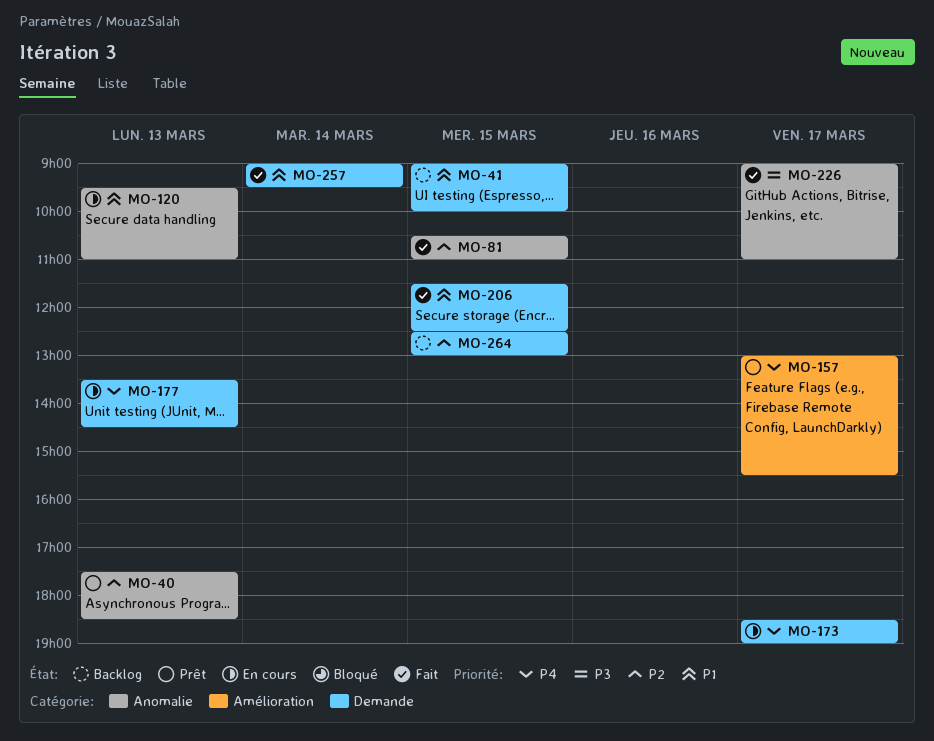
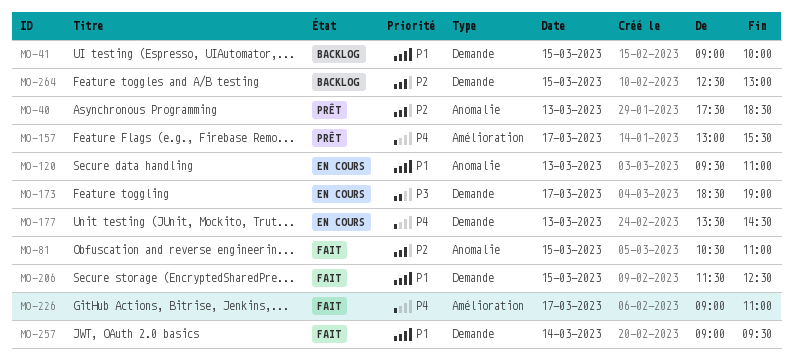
MO-173, priority: P4 -> P3
MO-226, priority: P3 -> P4
MO-226, label: Anomalie -> Amélioration

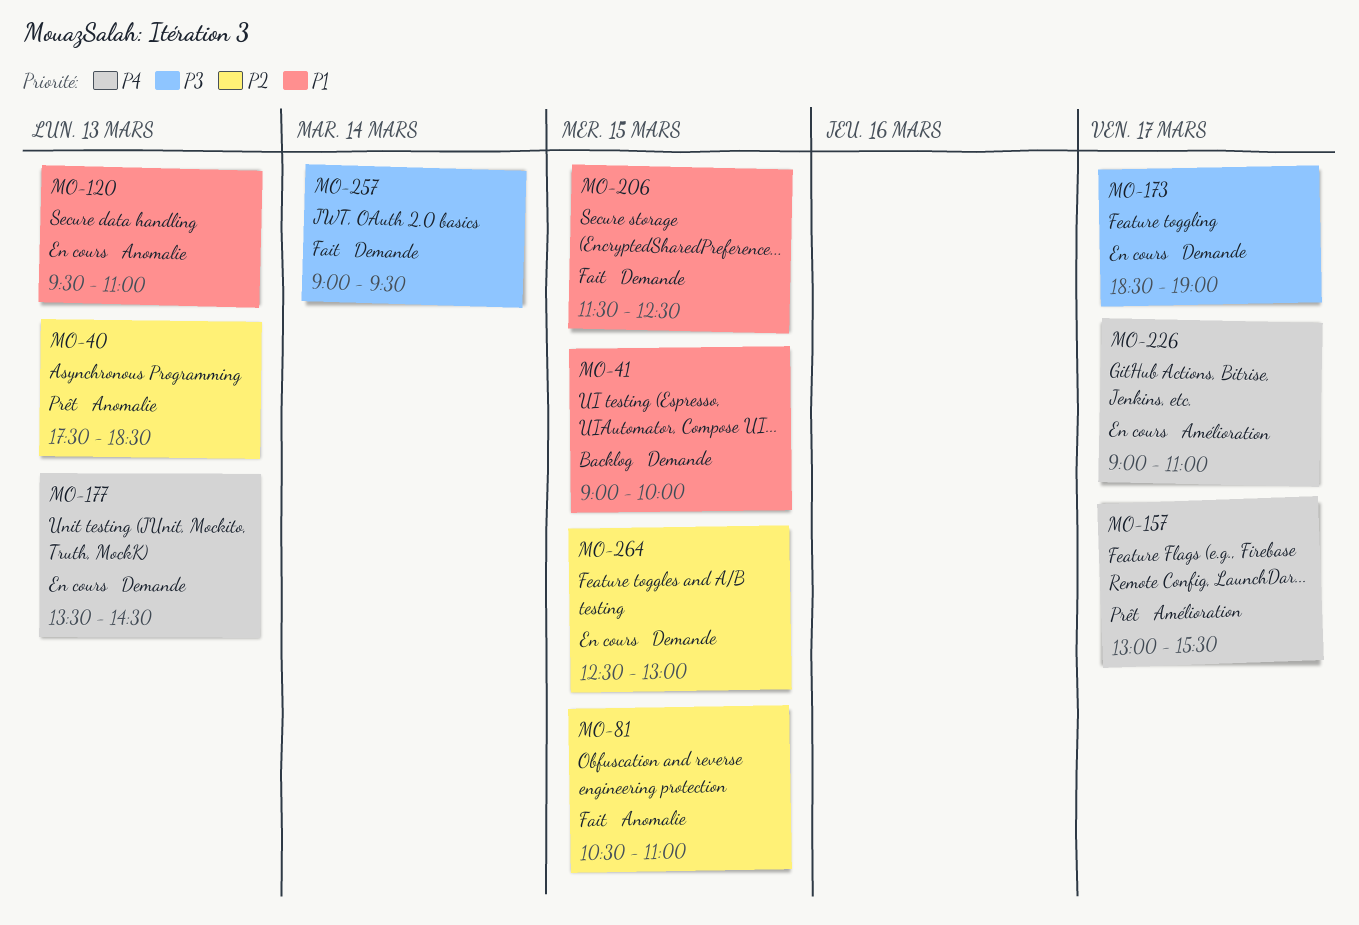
MO-226, status: Fait -> En cours
MO-257, priority: P1 -> P3
MO-264, status: Backlog -> En cours

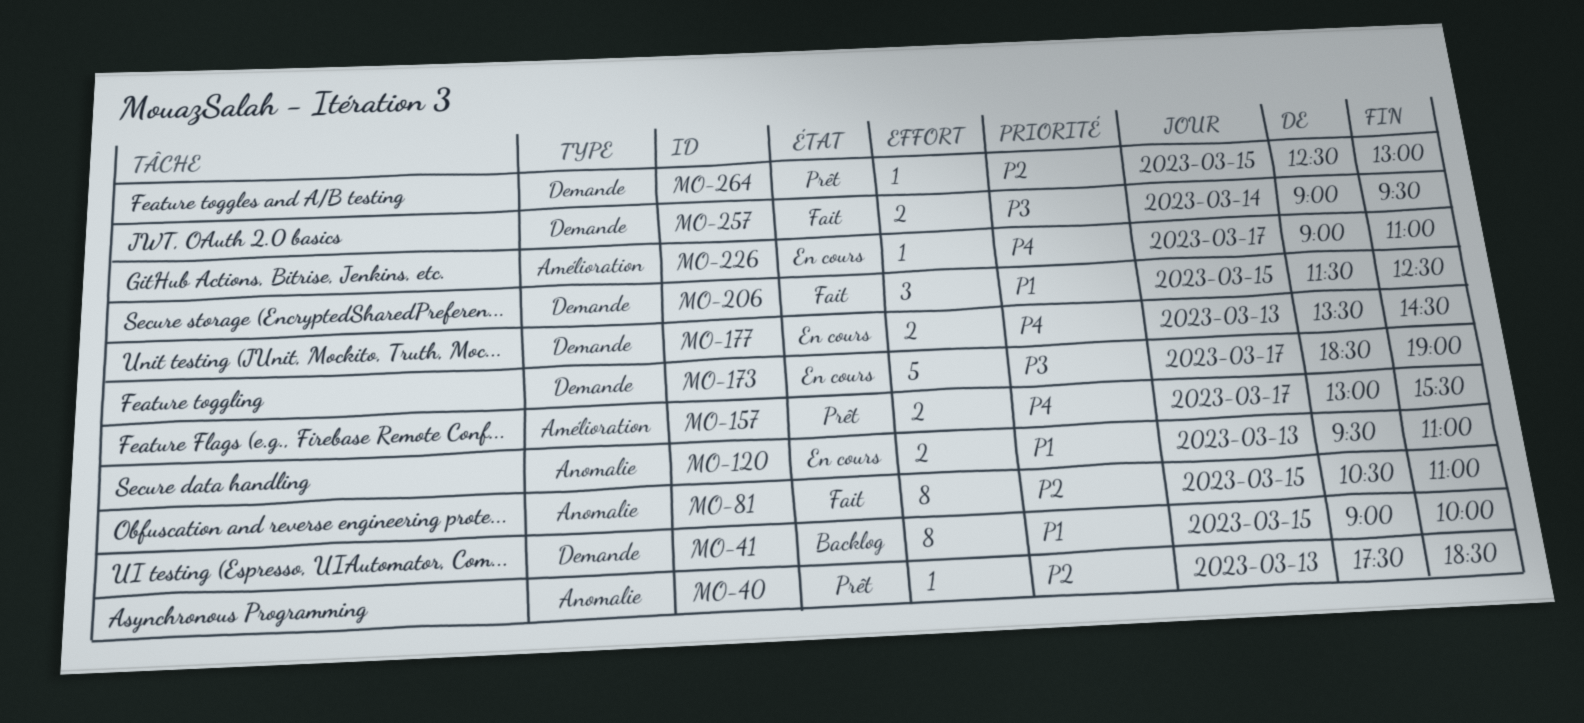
MO-264, status: En cours -> Prêt

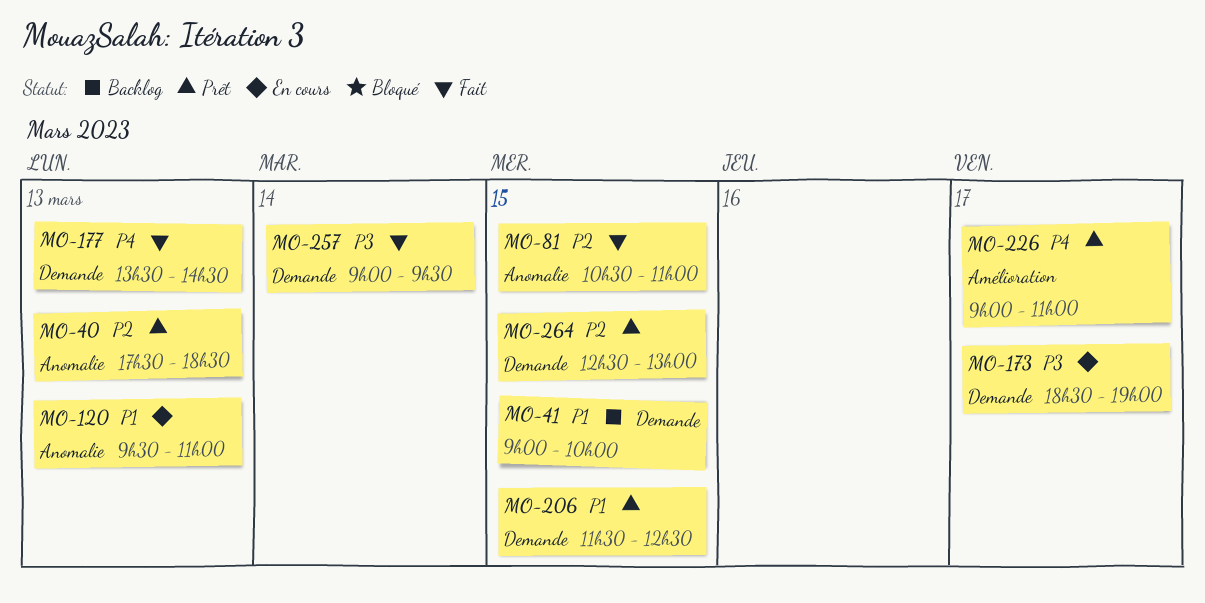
MO-157: present -> none
MO-177, status: En cours -> Fait
MO-206, status: Fait -> Prêt
MO-226, status: En cours -> Prêt

